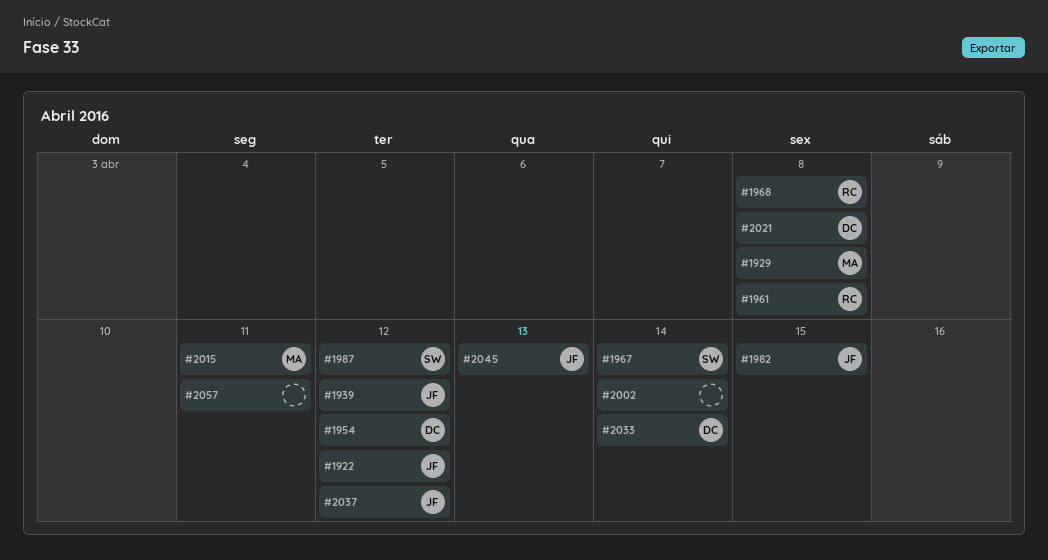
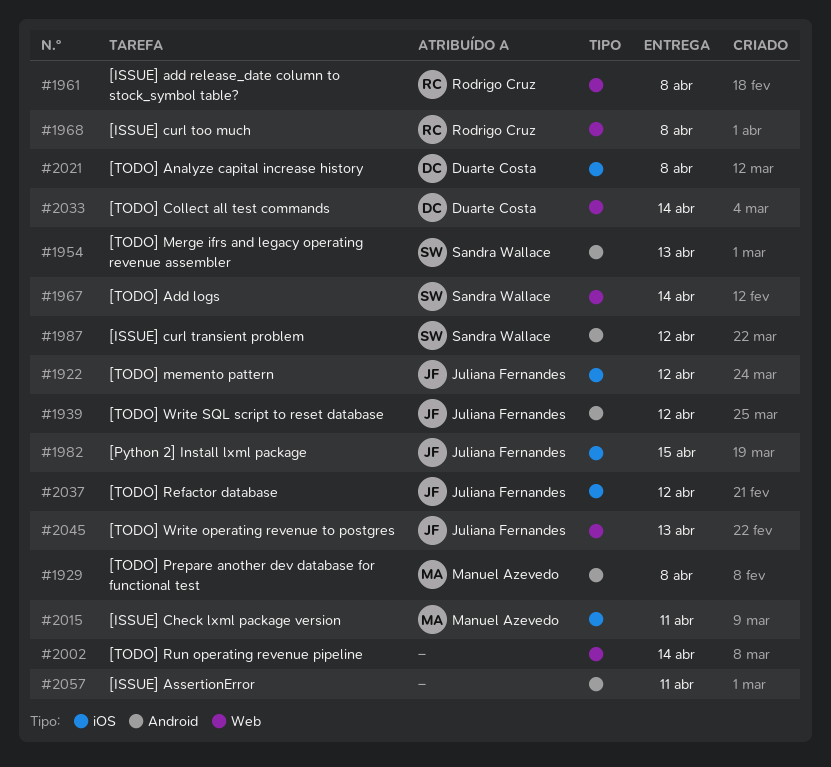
#1954, owner: Duarte Costa -> Sandra Wallace
#1954, due: Apr 12 -> Apr 13

